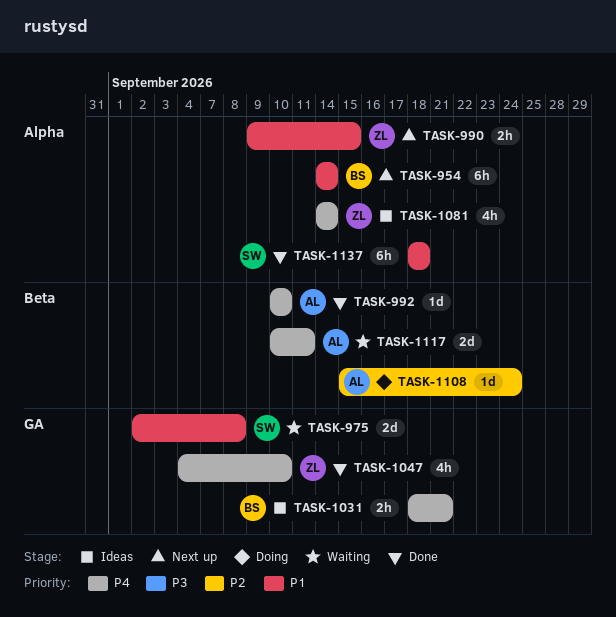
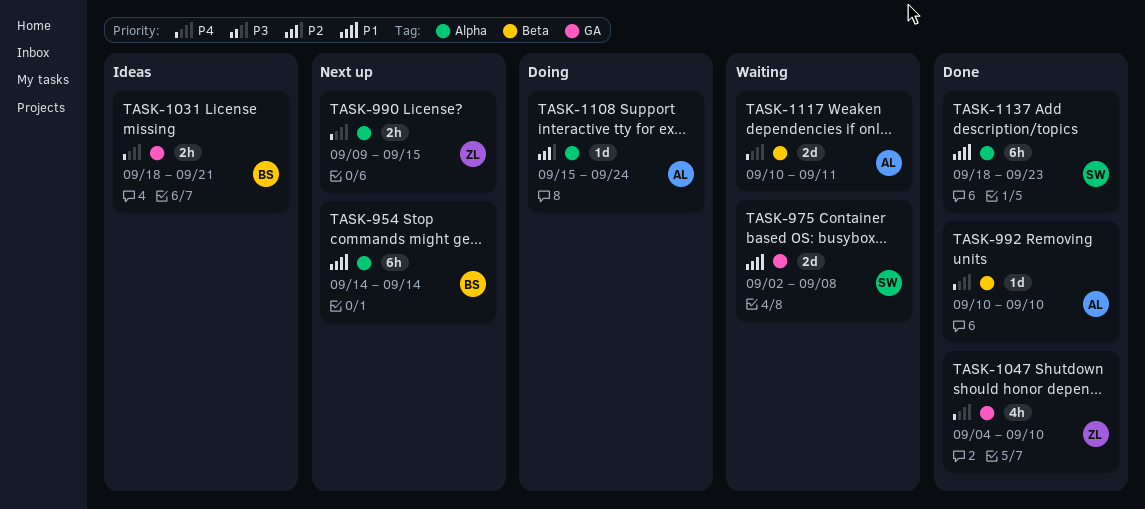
TASK-990, priority: P1 -> P4
TASK-1081: present -> none
TASK-1108, label: Beta -> Alpha
TASK-1137, due: Sep 18 -> Sep 23

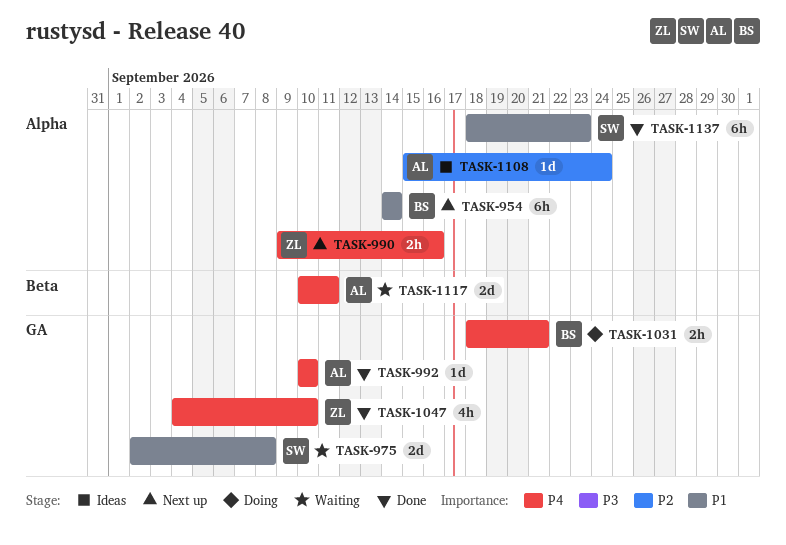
TASK-990, due: Sep 15 -> Sep 16
TASK-992, label: Beta -> GA
TASK-1031, status: Ideas -> Doing
TASK-1108, status: Doing -> Ideas

